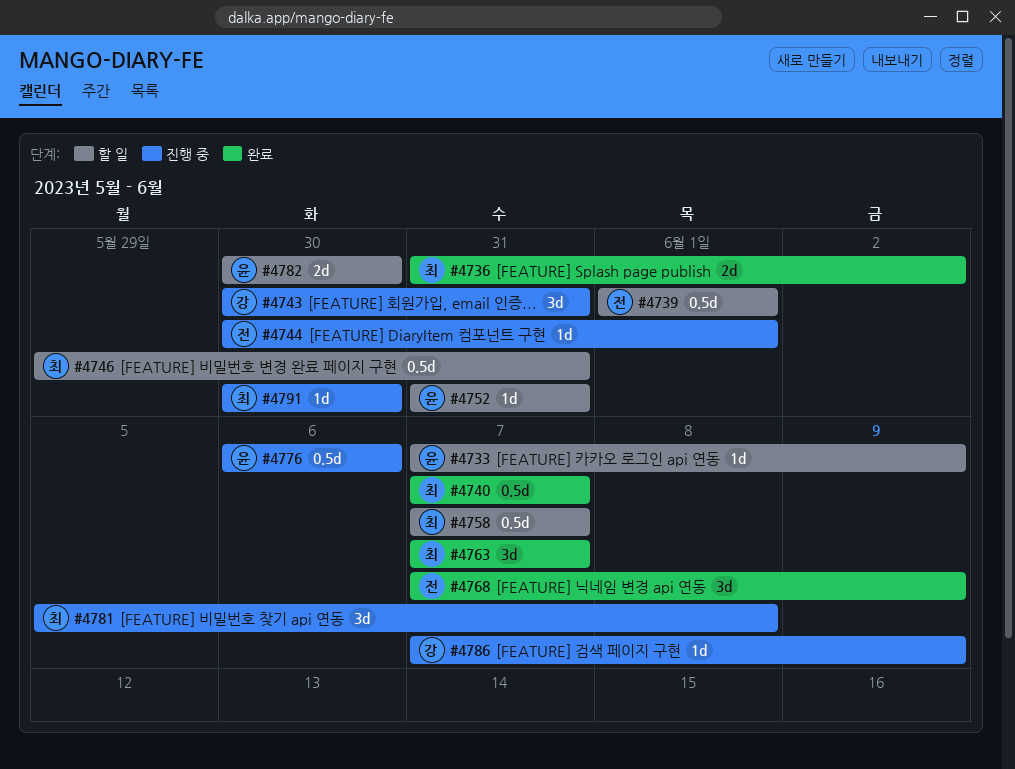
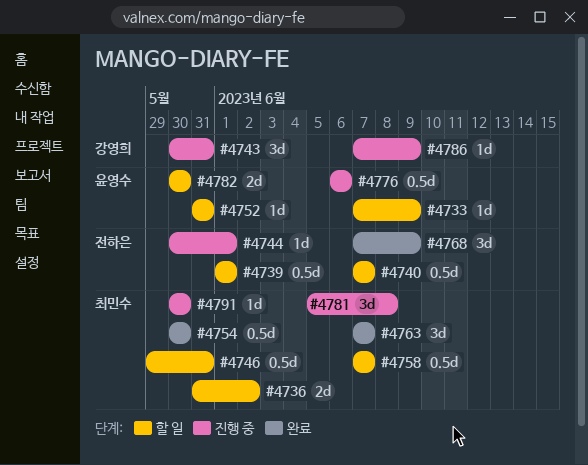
#4736, status: 완료 -> 할 일
#4740, status: 완료 -> 할 일
#4740, owner: 최민수 -> 전하은
#4754: none -> present

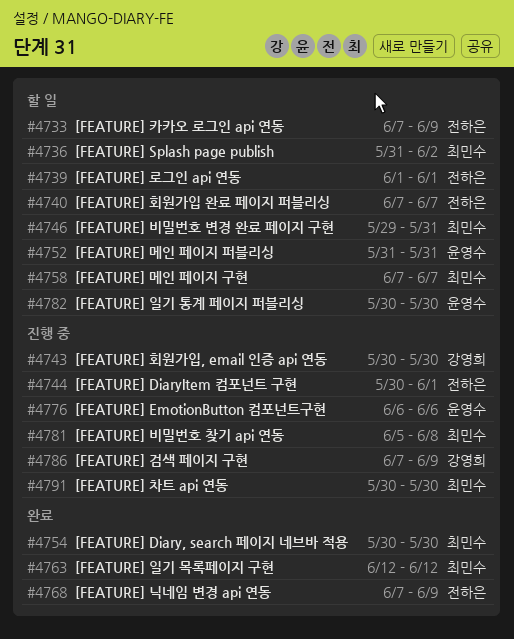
#4733, owner: 윤영수 -> 전하은
#4743, due: May 31 -> May 30
#4763, start: Jun 7 -> Jun 12
#4763, due: Jun 7 -> Jun 12

